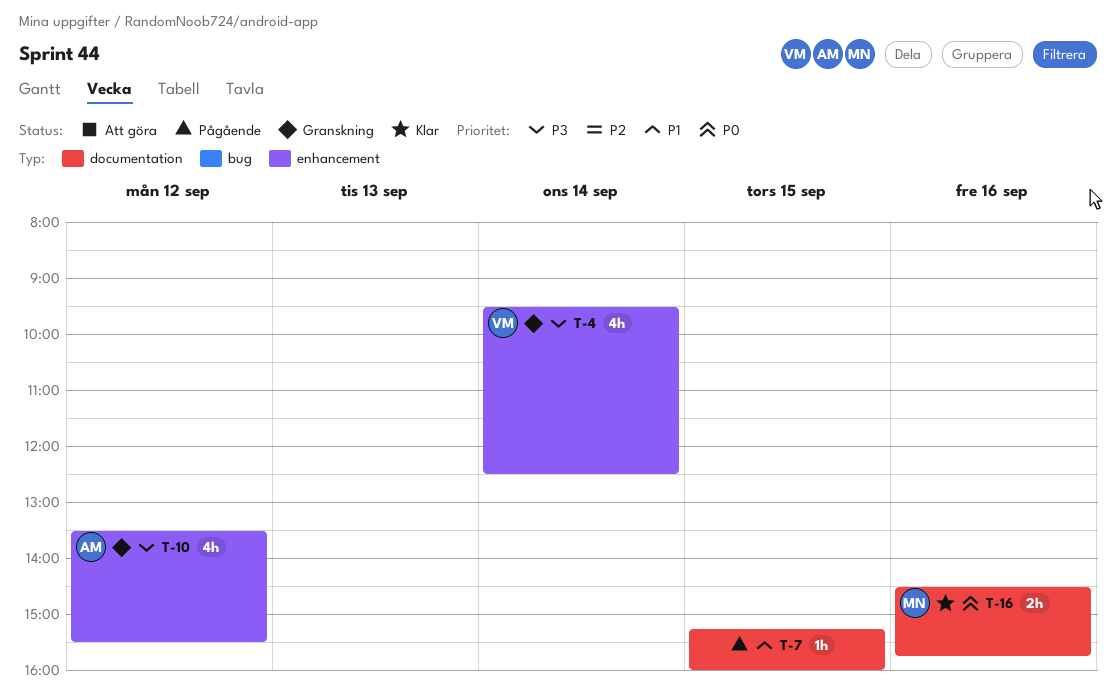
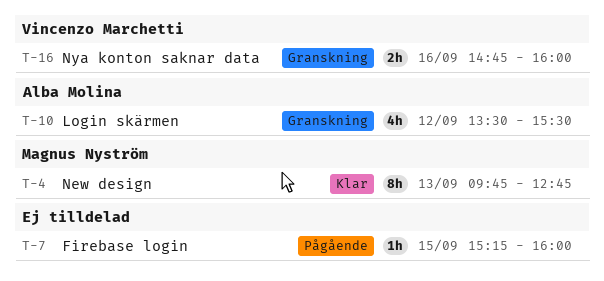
T-4, status: Granskning -> Klar
T-4, owner: Vincenzo Marchetti -> Magnus Nyström
T-4, estimate: 4h -> 8h
T-4, day: Sep 14 -> Sep 13
T-4, begins: 09:30 -> 09:45
T-4, ends: 12:30 -> 12:45
T-16, status: Klar -> Granskning
T-16, owner: Magnus Nyström -> Vincenzo Marchetti
T-16, begins: 14:30 -> 14:45
T-16, ends: 15:45 -> 16:00

